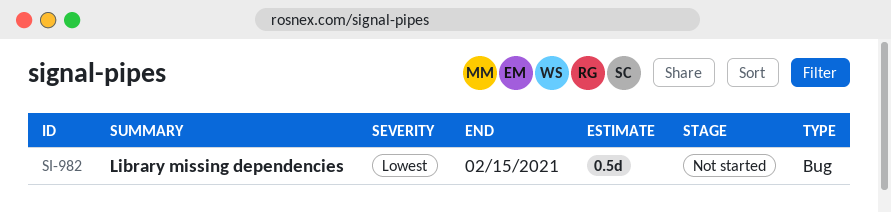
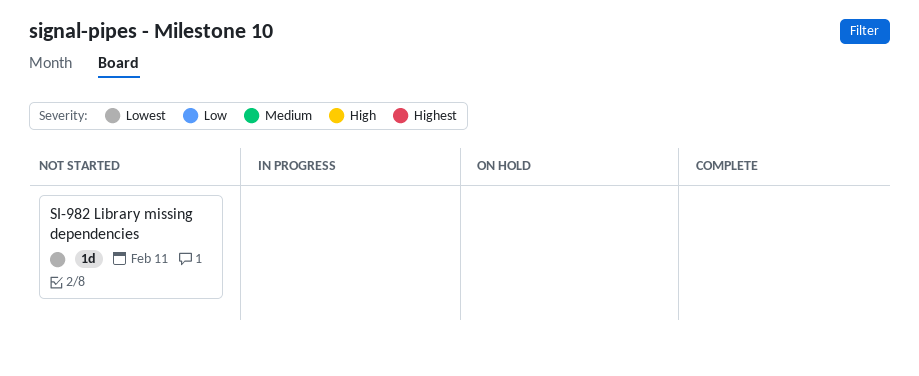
SI-982, estimate: 0.5d -> 1d
SI-982, due: Feb 15 -> Feb 11

